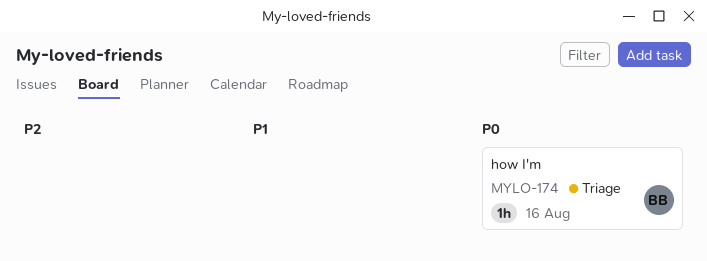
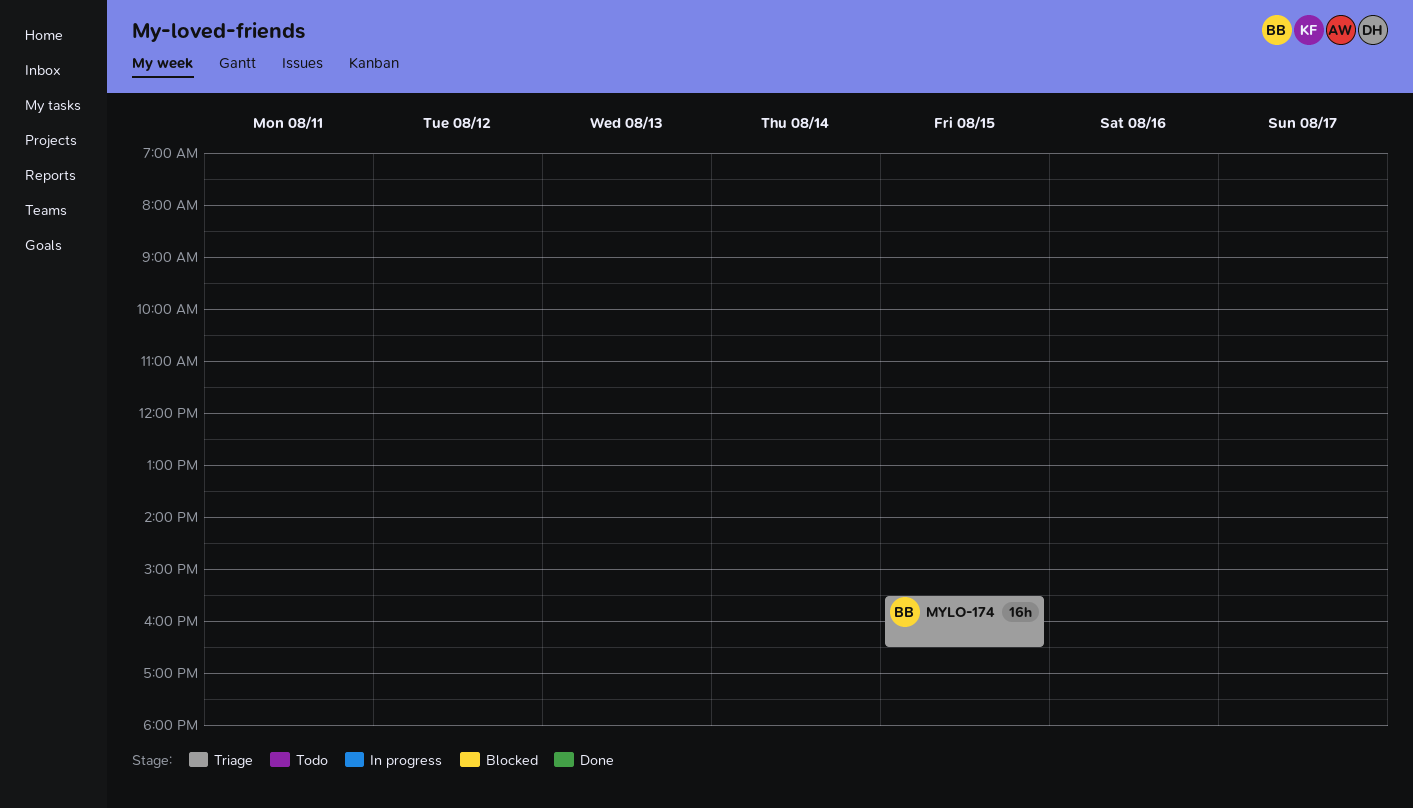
MYLO-174, estimate: 1h -> 16h
MYLO-174, day: Aug 16 -> Aug 15

